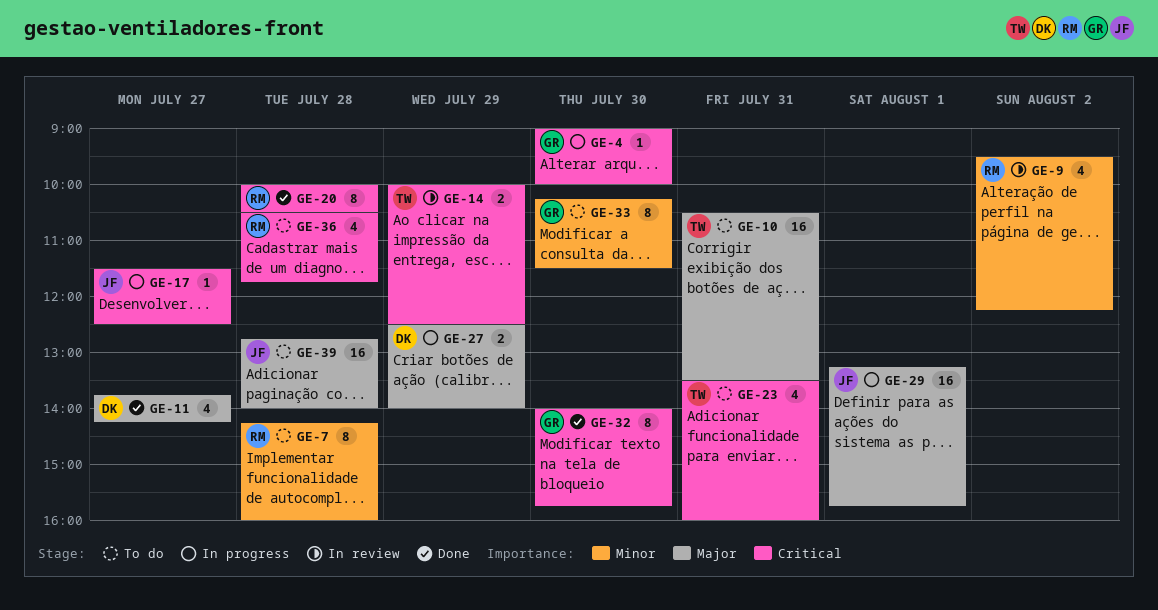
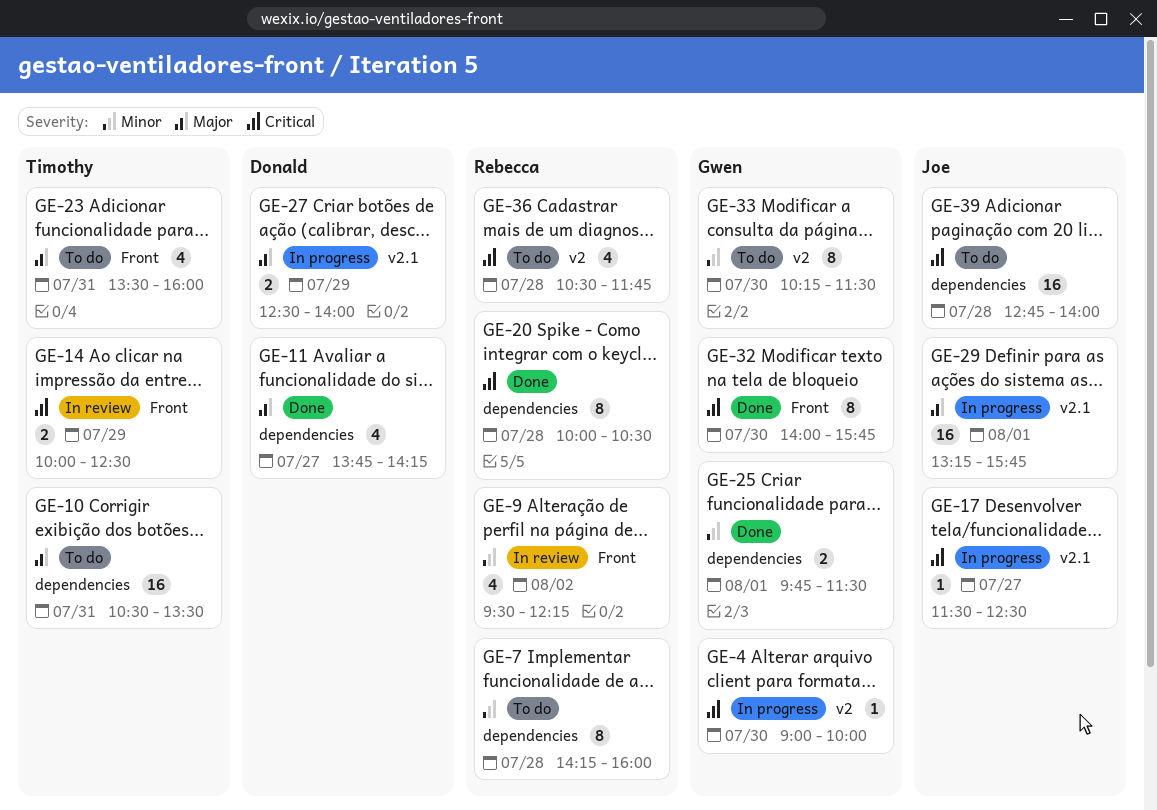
GE-23, priority: Critical -> Major
GE-25: none -> present
GE-39, priority: Major -> Critical

